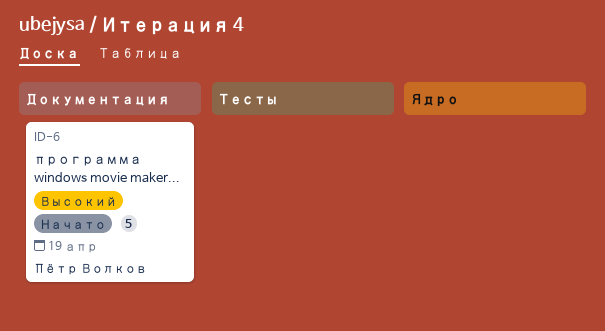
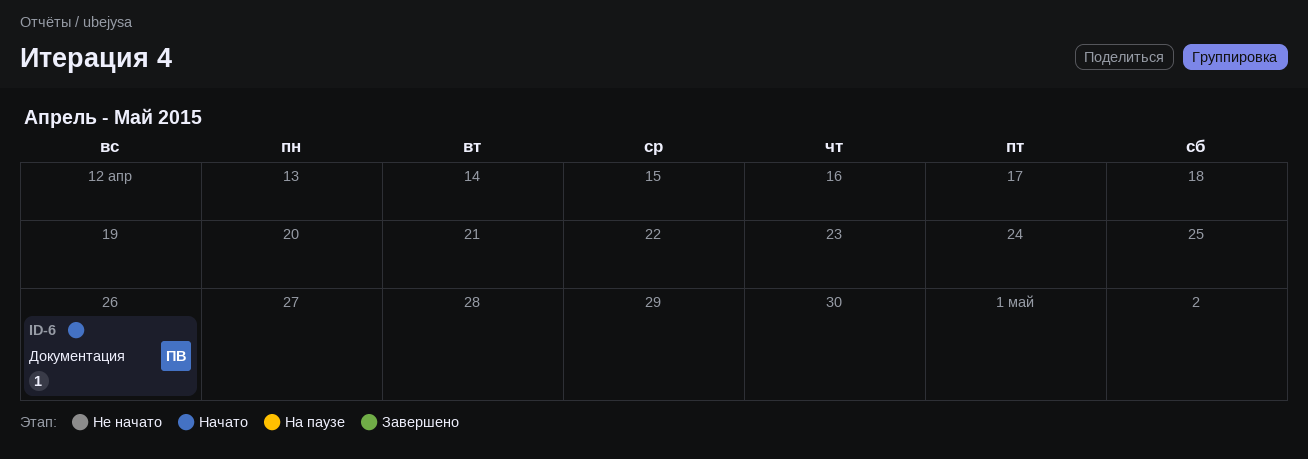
ID-6, estimate: 5 -> 1
ID-6, due: Apr 19 -> Apr 26

